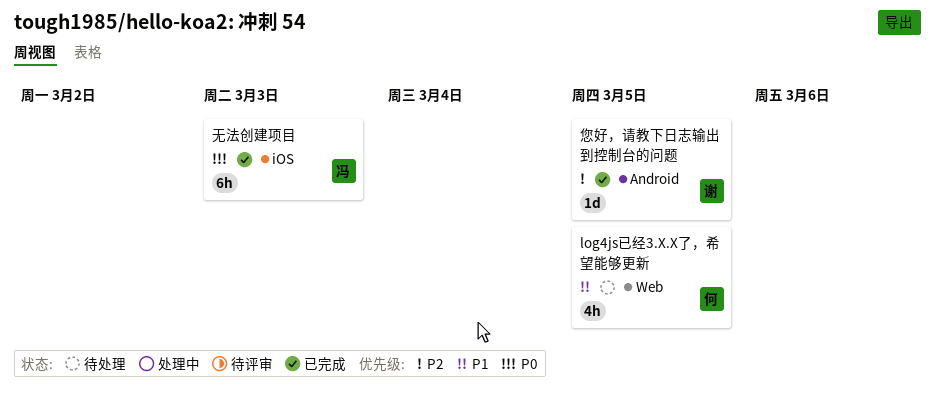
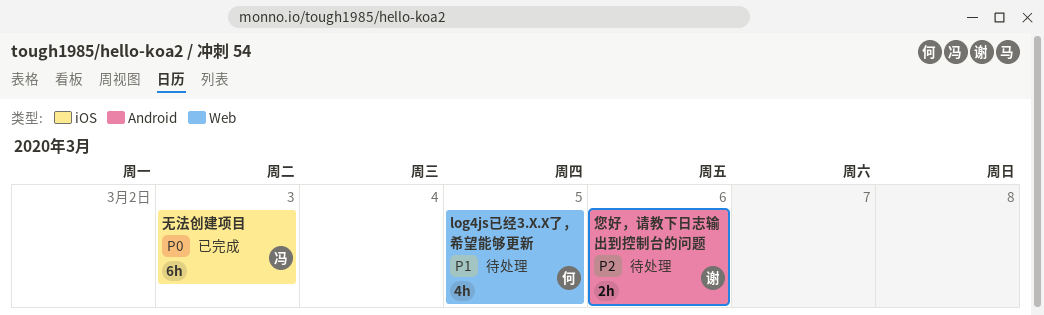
您好，请教下日志输出到控制台的问题, status: 已完成 -> 待处理
您好，请教下日志输出到控制台的问题, estimate: 1d -> 2h
您好，请教下日志输出到控制台的问题, due: Mar 5 -> Mar 6

